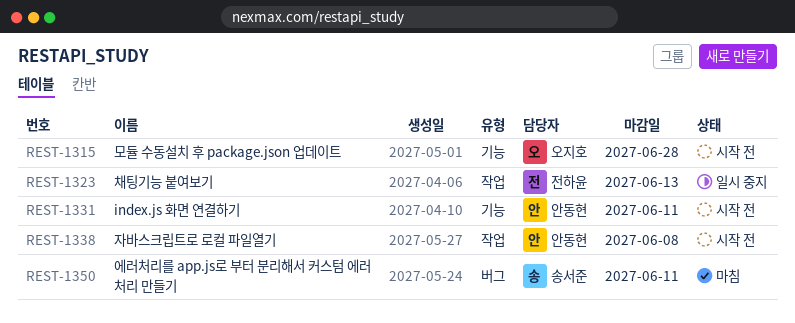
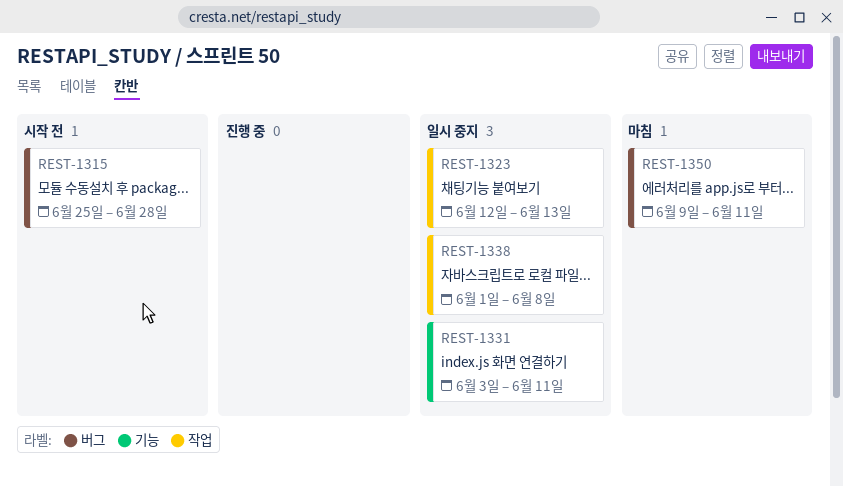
REST-1315, label: 기능 -> 버그
REST-1331, status: 시작 전 -> 일시 중지
REST-1338, status: 시작 전 -> 일시 중지

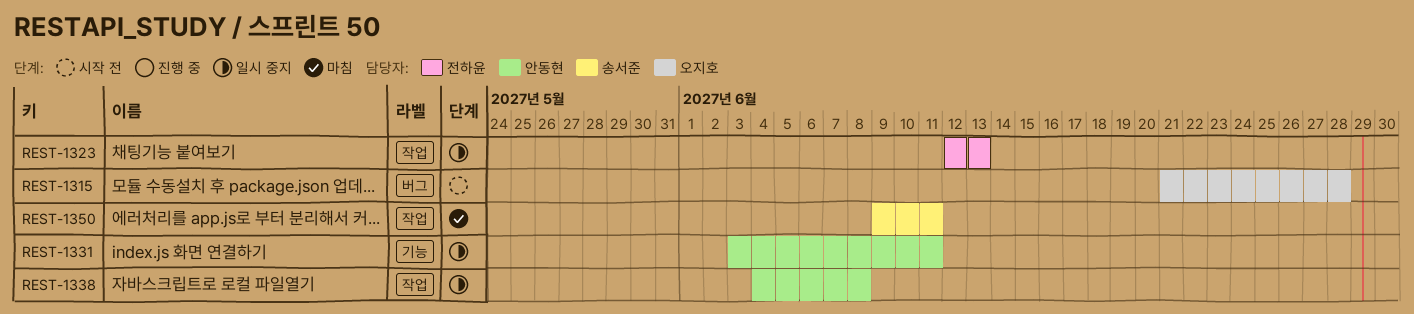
REST-1315, start: Jun 25 -> Jun 21
REST-1338, start: Jun 1 -> Jun 4
REST-1350, label: 버그 -> 작업

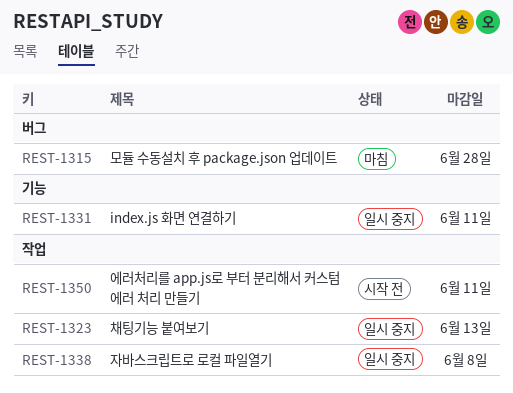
REST-1315, status: 시작 전 -> 마침
REST-1350, status: 마침 -> 시작 전

